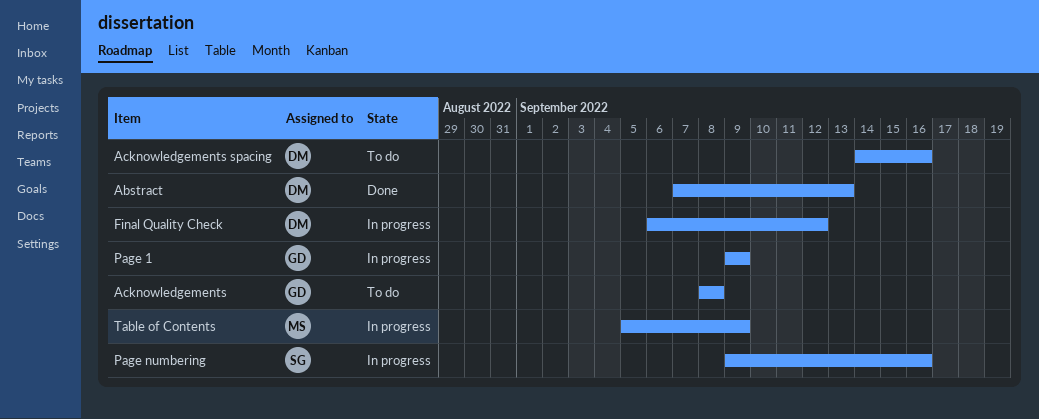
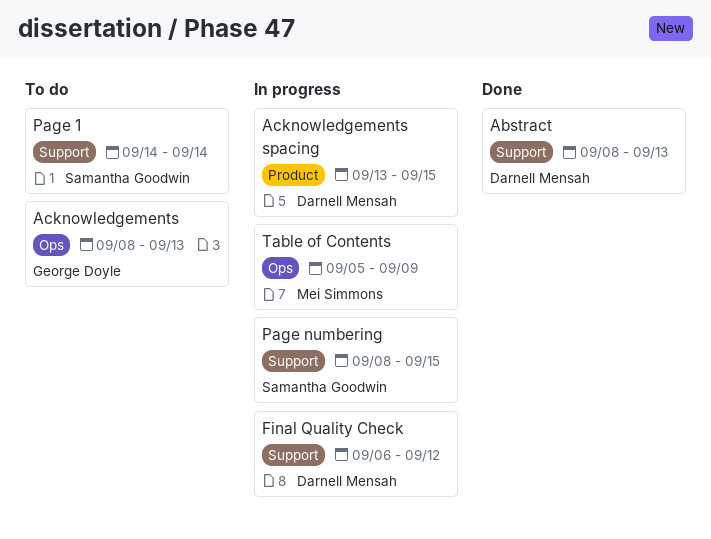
Abstract, start: Sep 7 -> Sep 8
Acknowledgements, due: Sep 8 -> Sep 13
Acknowledgements spacing, status: To do -> In progress
Acknowledgements spacing, start: Sep 14 -> Sep 13
Acknowledgements spacing, due: Sep 16 -> Sep 15
Page 1, status: In progress -> To do
Page 1, owner: George Doyle -> Samantha Goodwin
Page 1, start: Sep 9 -> Sep 14
Page 1, due: Sep 9 -> Sep 14
Page numbering, start: Sep 9 -> Sep 8
Page numbering, due: Sep 16 -> Sep 15

